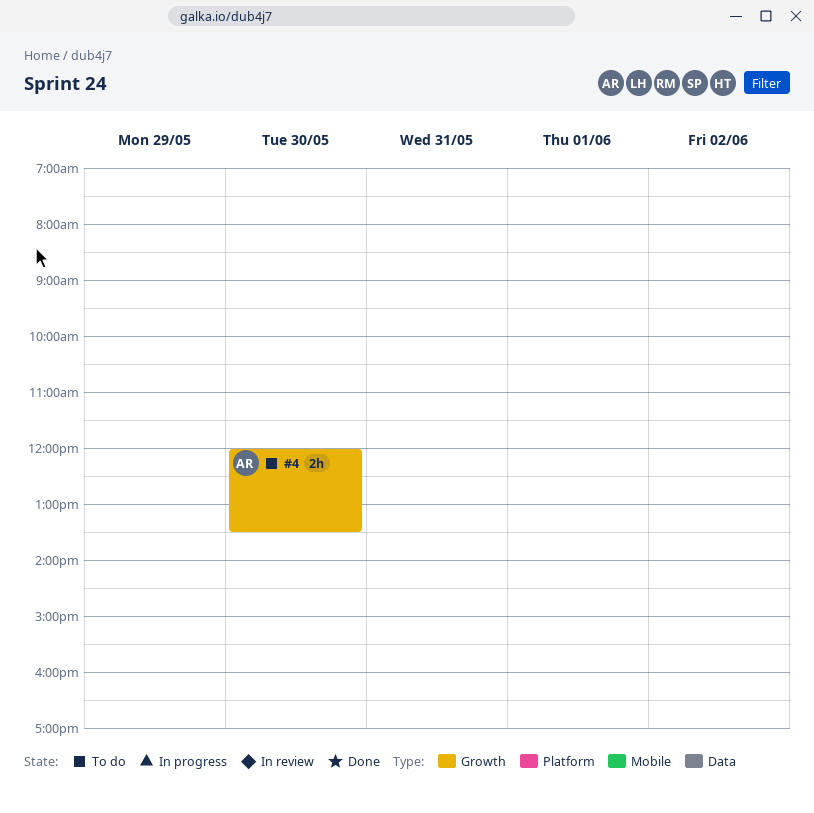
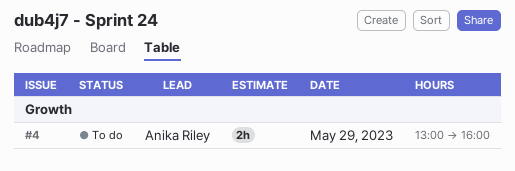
#4, day: May 30 -> May 29
#4, begins: 12:00 -> 13:00
#4, ends: 13:30 -> 16:00

